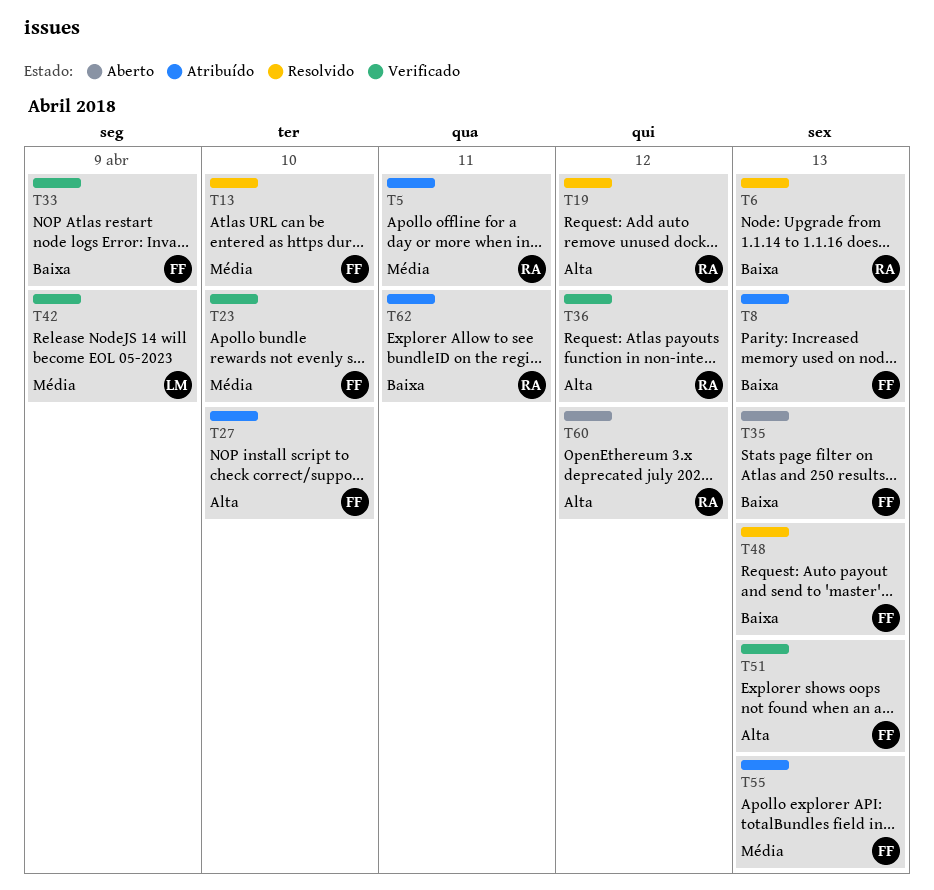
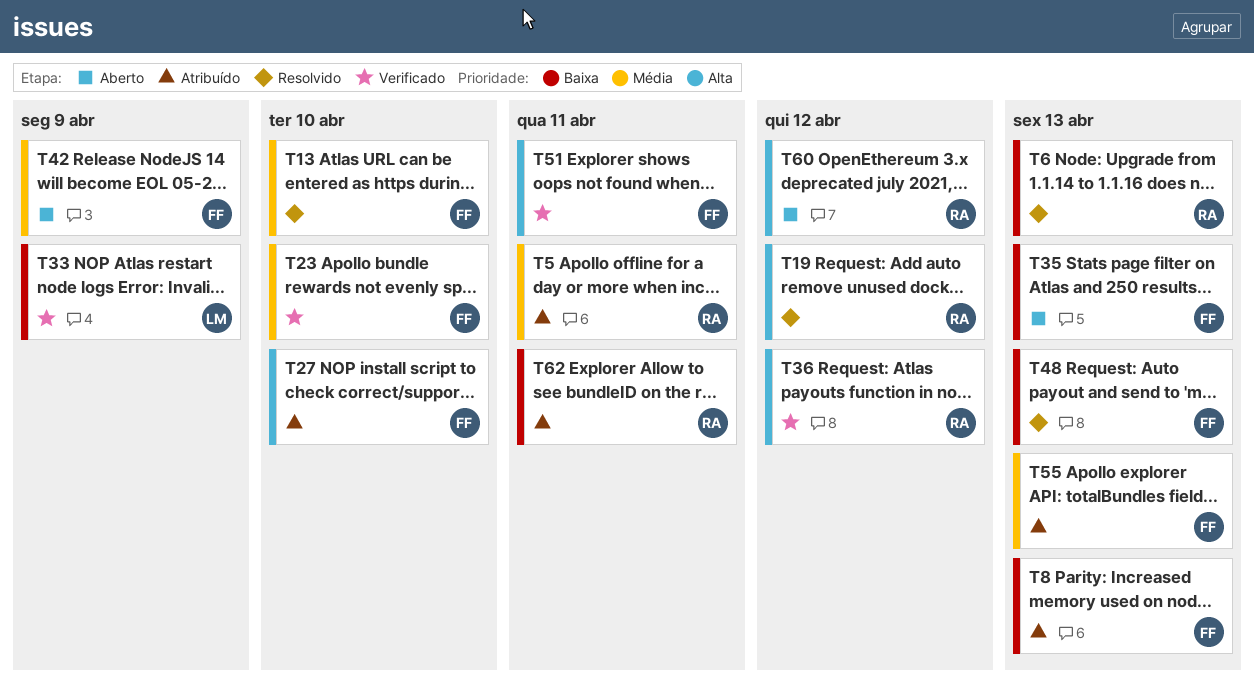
T33, owner: FF -> LM
T42, status: Verificado -> Aberto
T42, owner: LM -> FF
T51, due: Apr 13 -> Apr 11

